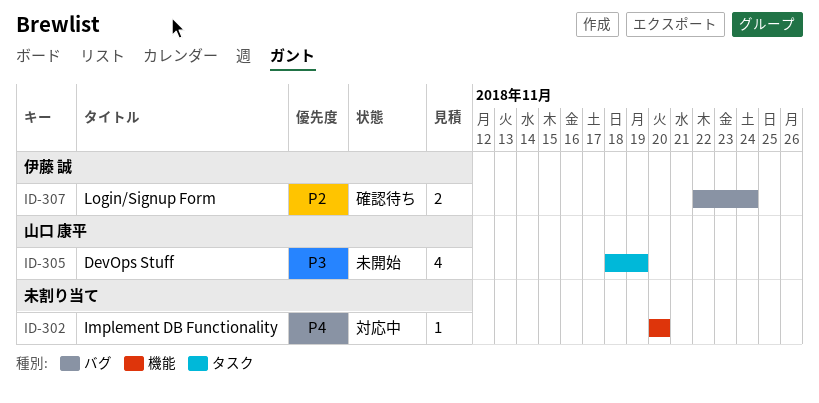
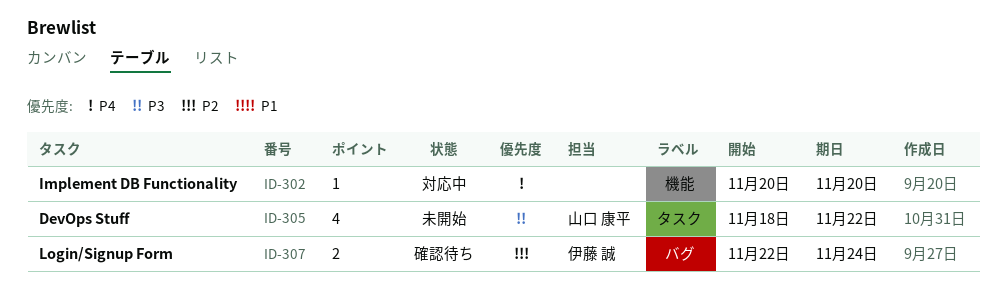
ID-305, due: Nov 19 -> Nov 22

